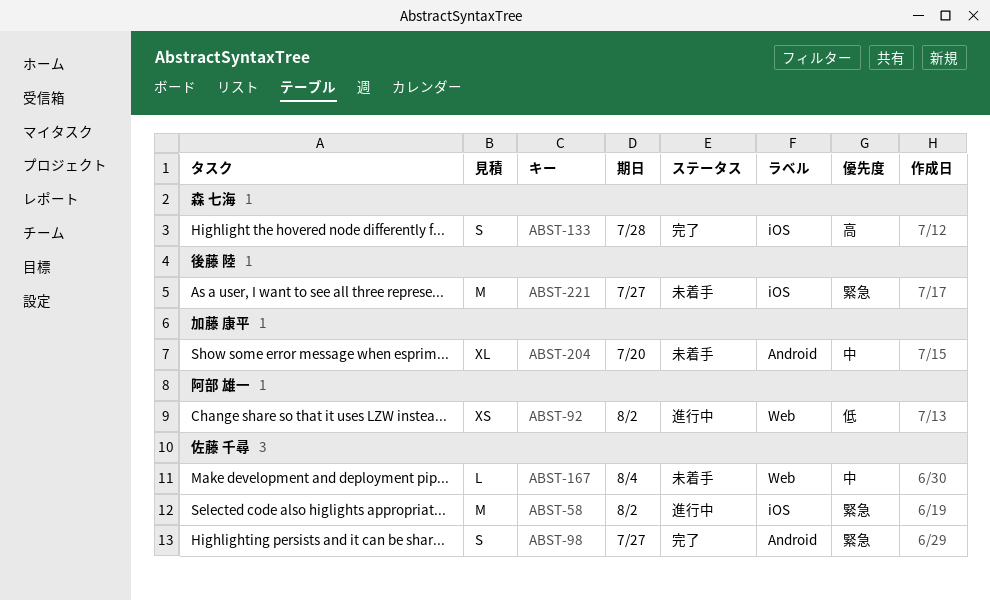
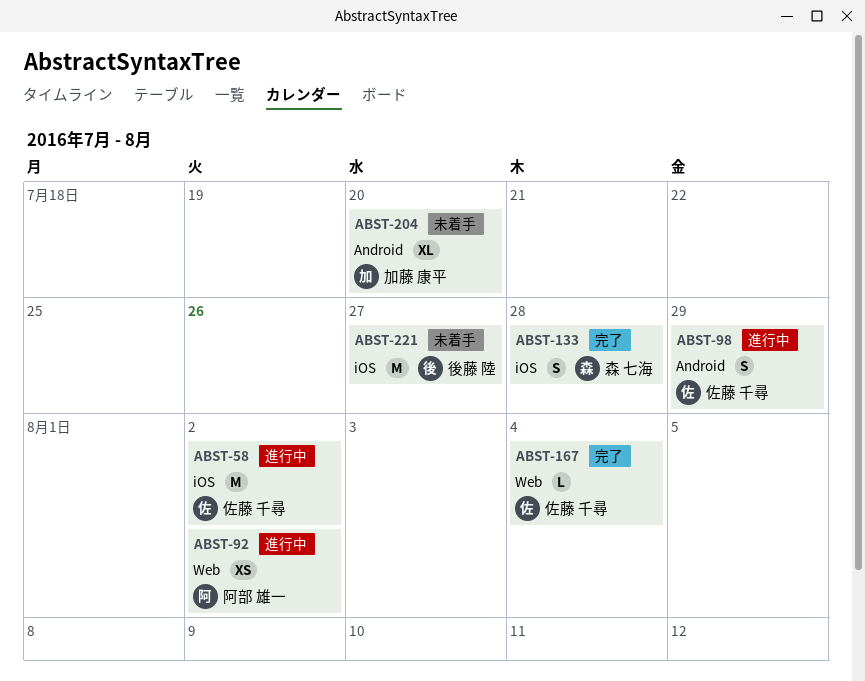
ABST-98, status: 完了 -> 進行中
ABST-98, due: Jul 27 -> Jul 29
ABST-167, status: 未着手 -> 完了

